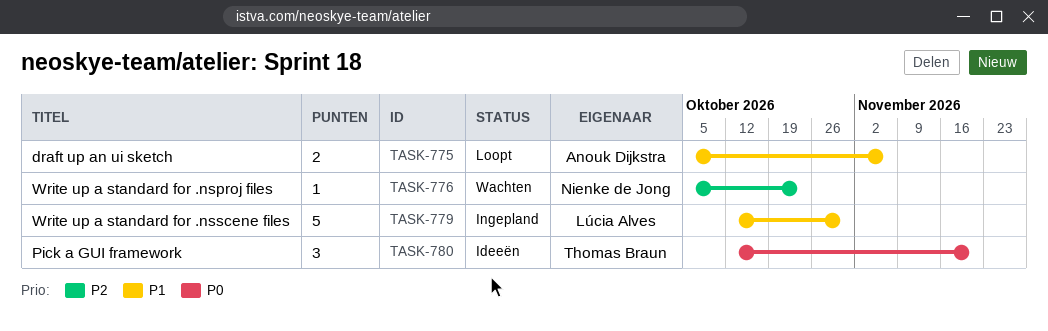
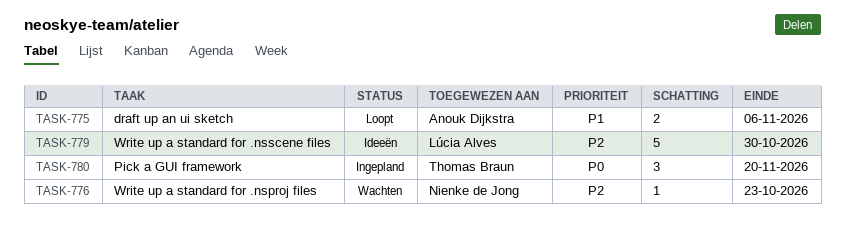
TASK-779, status: Ingepland -> Ideeën
TASK-779, priority: P1 -> P2
TASK-780, status: Ideeën -> Ingepland

